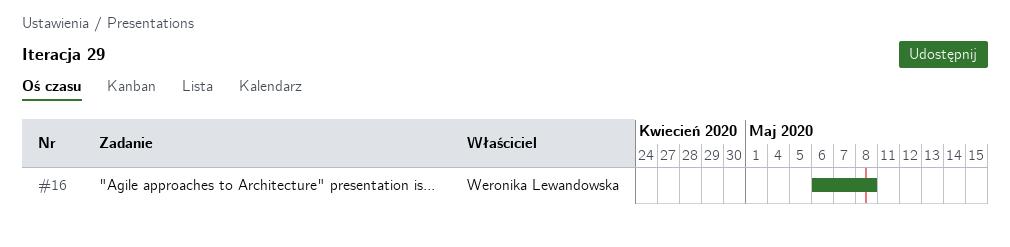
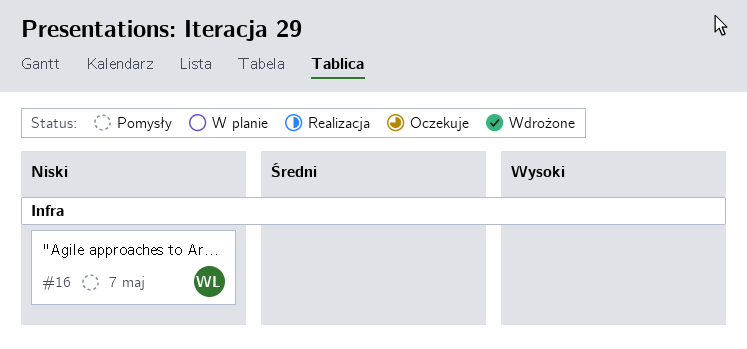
#16, due: May 8 -> May 7

